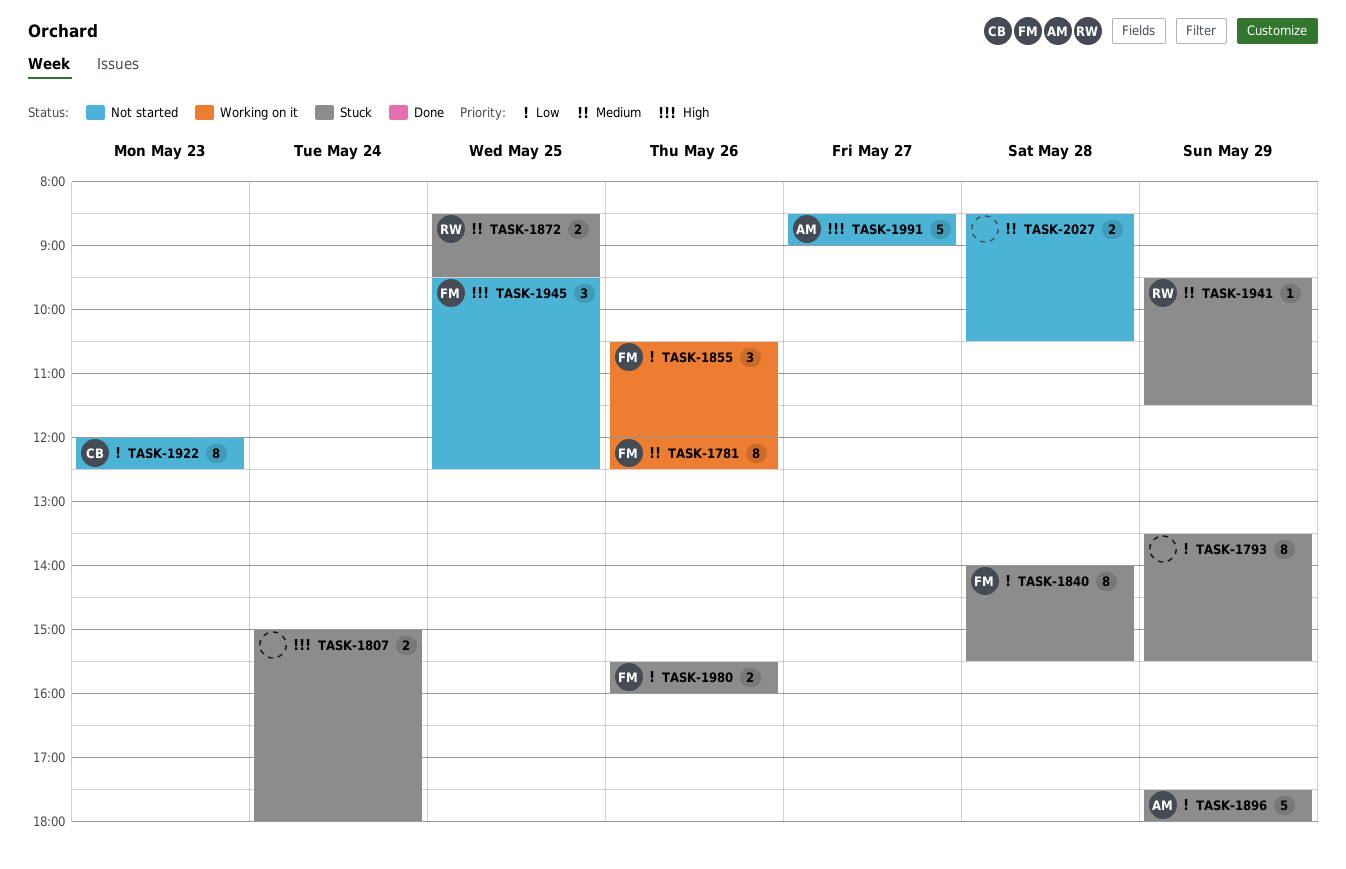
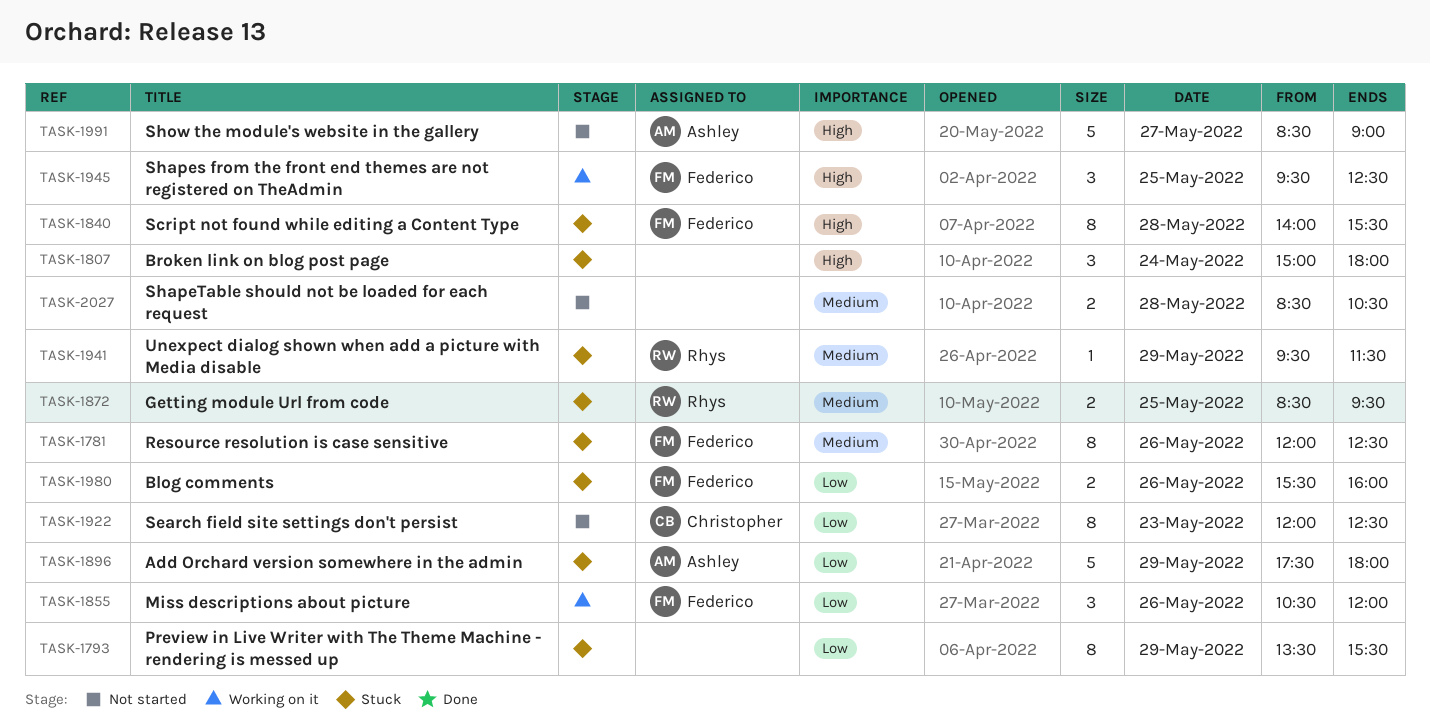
TASK-1781, status: Working on it -> Stuck
TASK-1807, estimate: 2 -> 3
TASK-1840, priority: Low -> High
TASK-1945, status: Not started -> Working on it

